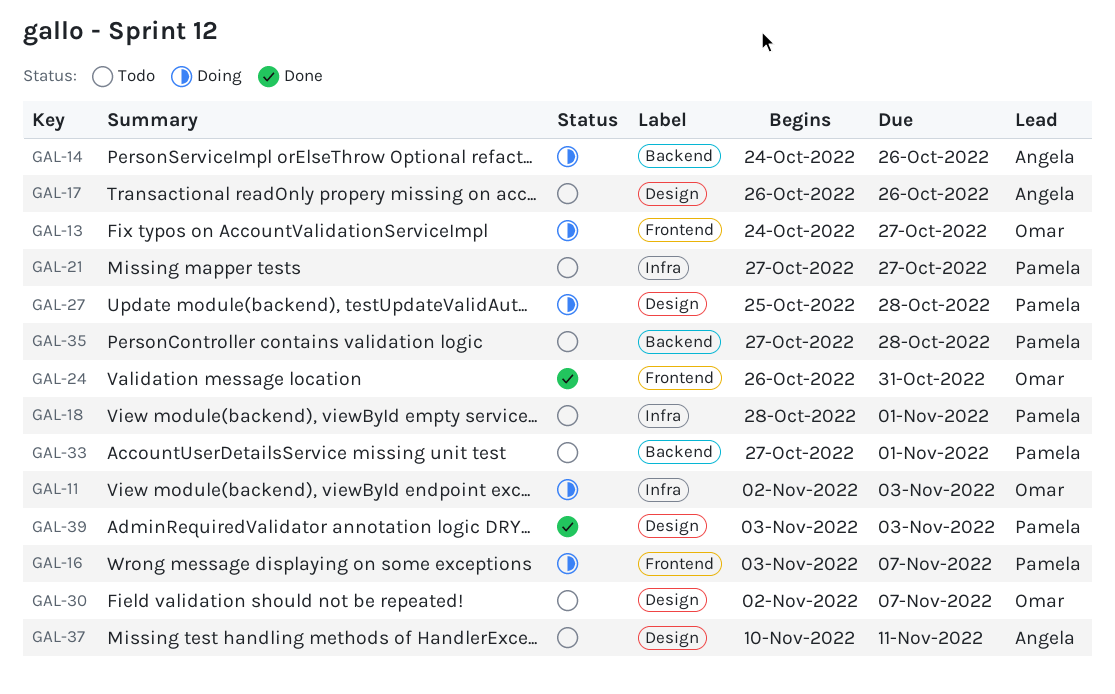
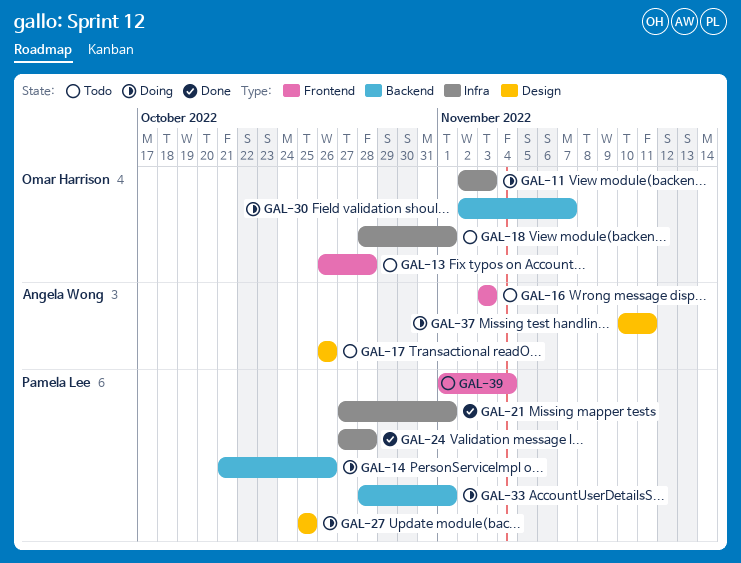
GAL-13, status: Doing -> Todo
GAL-13, start: Oct 24 -> Oct 26
GAL-13, due: Oct 27 -> Oct 28
GAL-14, owner: Angela Wong -> Pamela Lee
GAL-14, start: Oct 24 -> Oct 21
GAL-16, status: Doing -> Todo
GAL-16, owner: Pamela Lee -> Angela Wong
GAL-16, due: Nov 7 -> Nov 3
GAL-18, owner: Pamela Lee -> Omar Harrison
GAL-21, status: Todo -> Done
GAL-21, due: Oct 27 -> Nov 1
GAL-24, owner: Omar Harrison -> Pamela Lee
GAL-24, label: Frontend -> Infra
GAL-24, start: Oct 26 -> Oct 27
GAL-24, due: Oct 31 -> Oct 28
GAL-27, due: Oct 28 -> Oct 25
GAL-30, status: Todo -> Doing
GAL-30, label: Design -> Backend
GAL-33, status: Todo -> Doing
GAL-33, start: Oct 27 -> Oct 28
GAL-35: present -> none
GAL-37, status: Todo -> Doing
GAL-39, status: Done -> Todo
GAL-39, label: Design -> Frontend
GAL-39, start: Nov 3 -> Nov 1
GAL-39, due: Nov 3 -> Nov 4

